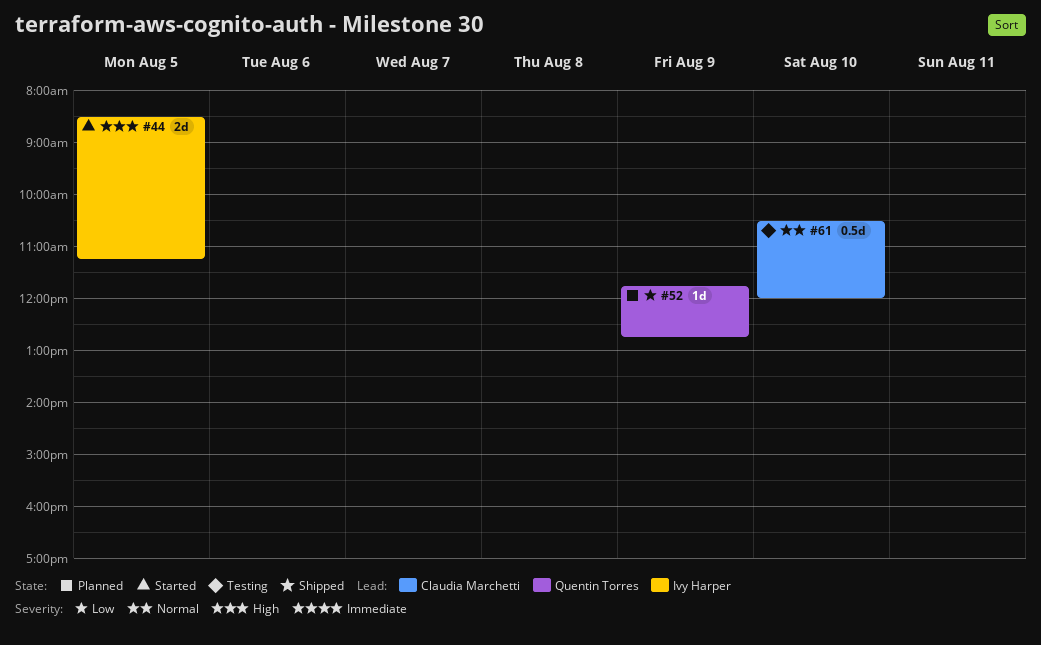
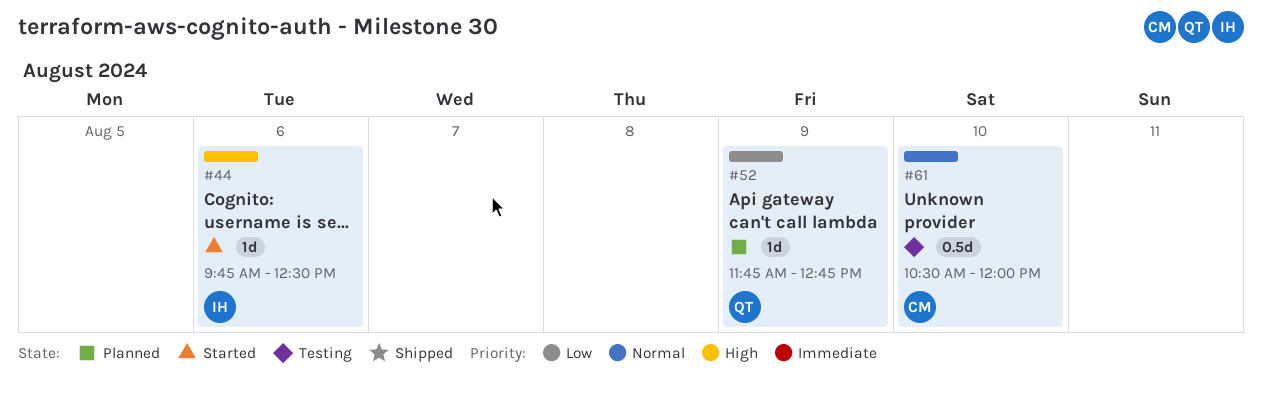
#44, estimate: 2d -> 1d
#44, day: Aug 5 -> Aug 6
#44, begins: 08:30 -> 09:45
#44, ends: 11:15 -> 12:30

